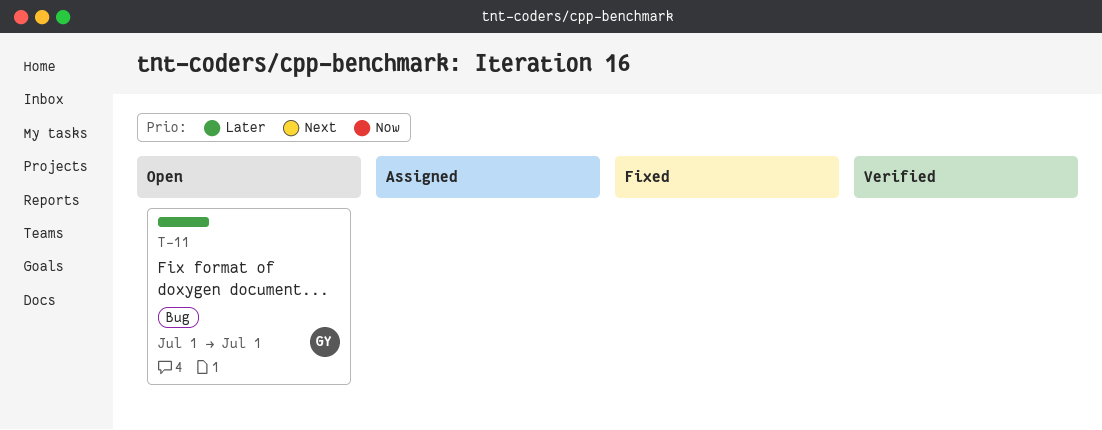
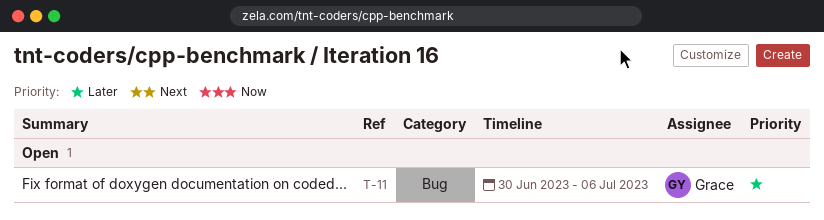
T-11, start: Jul 1 -> Jun 30
T-11, due: Jul 1 -> Jul 6

